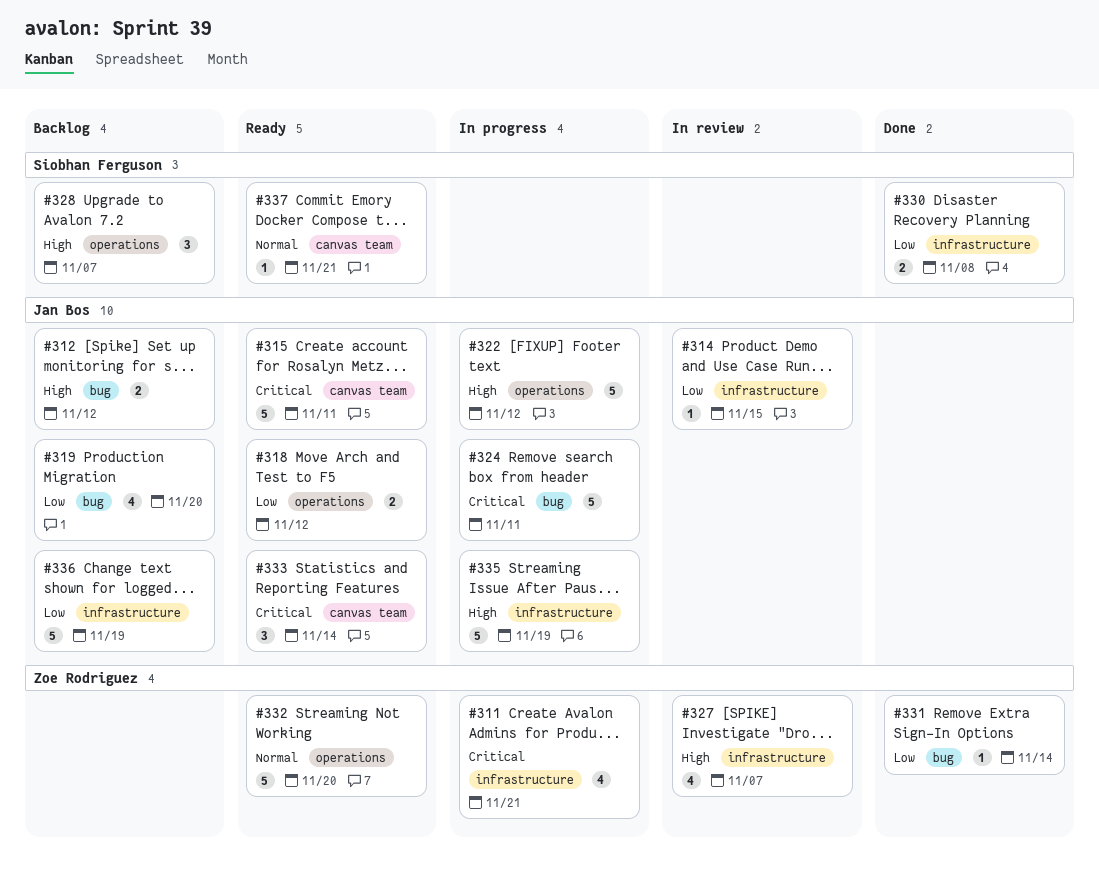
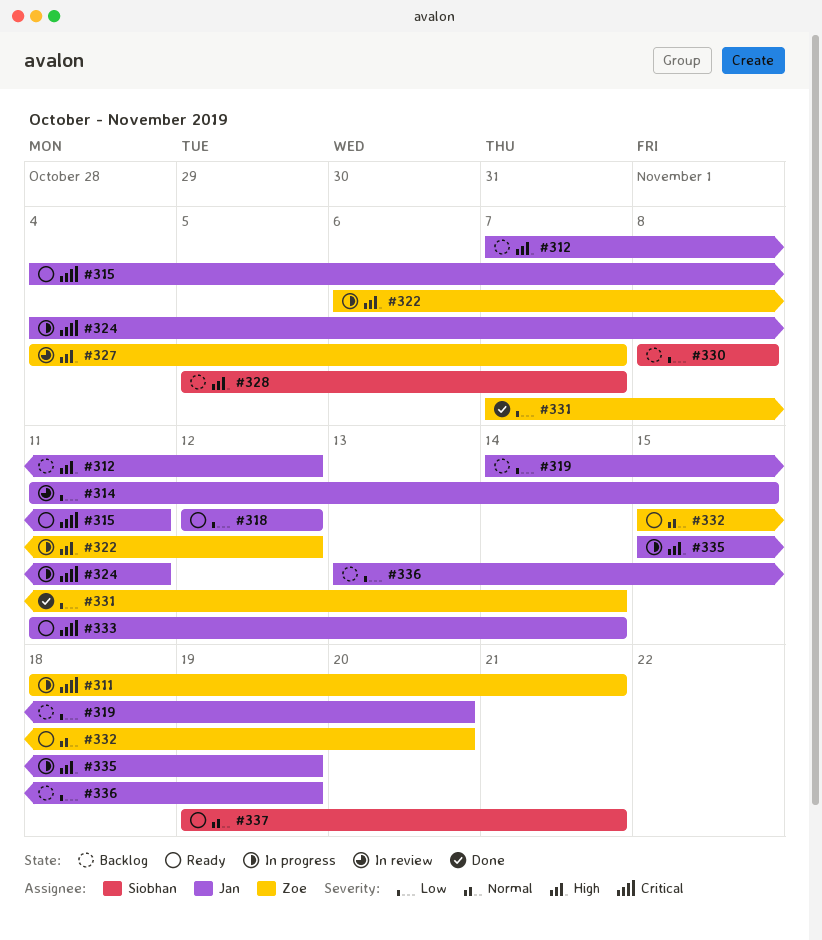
#322, owner: Jan Bos -> Zoe Rodriguez
#330, status: Done -> Backlog

